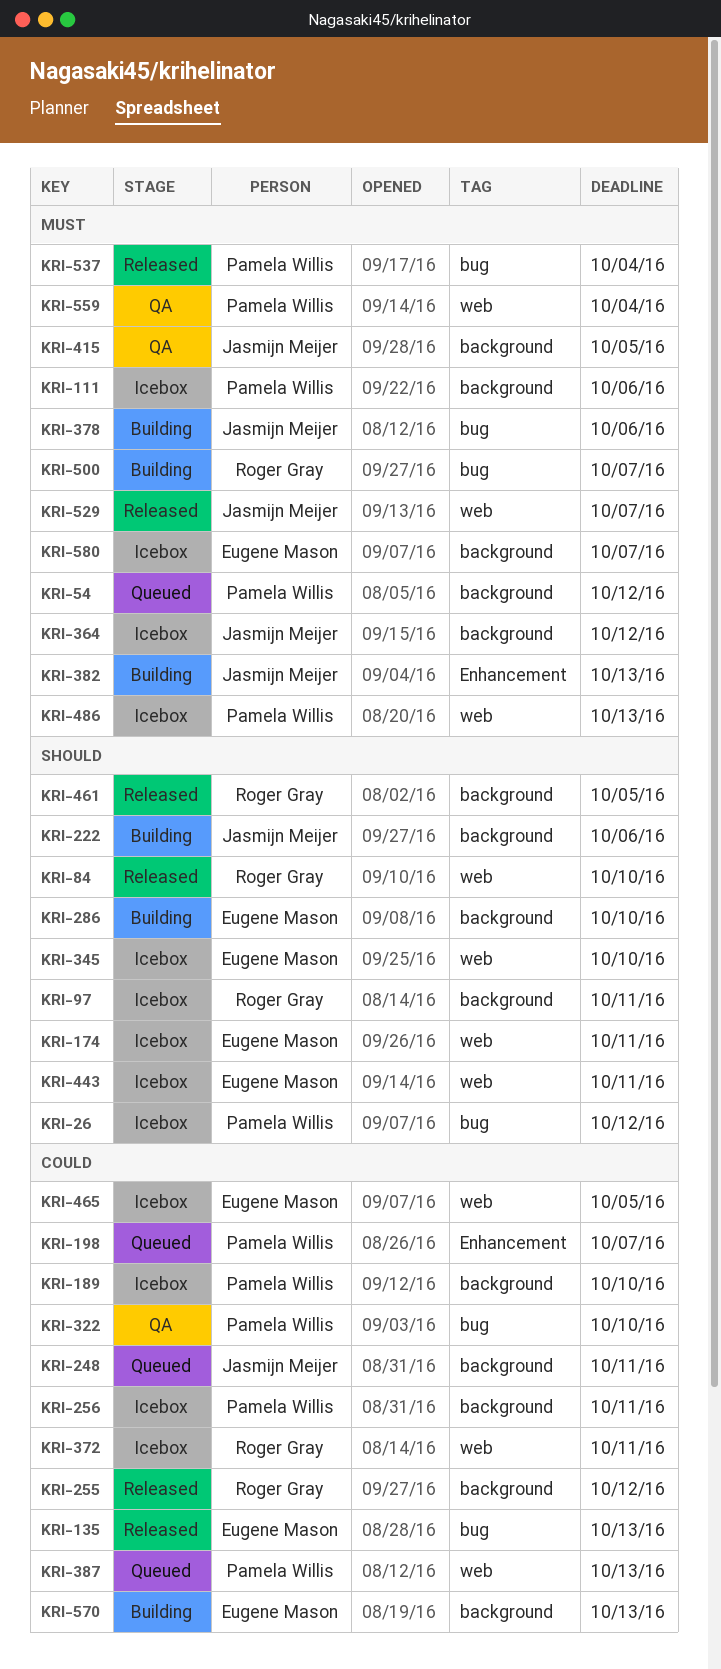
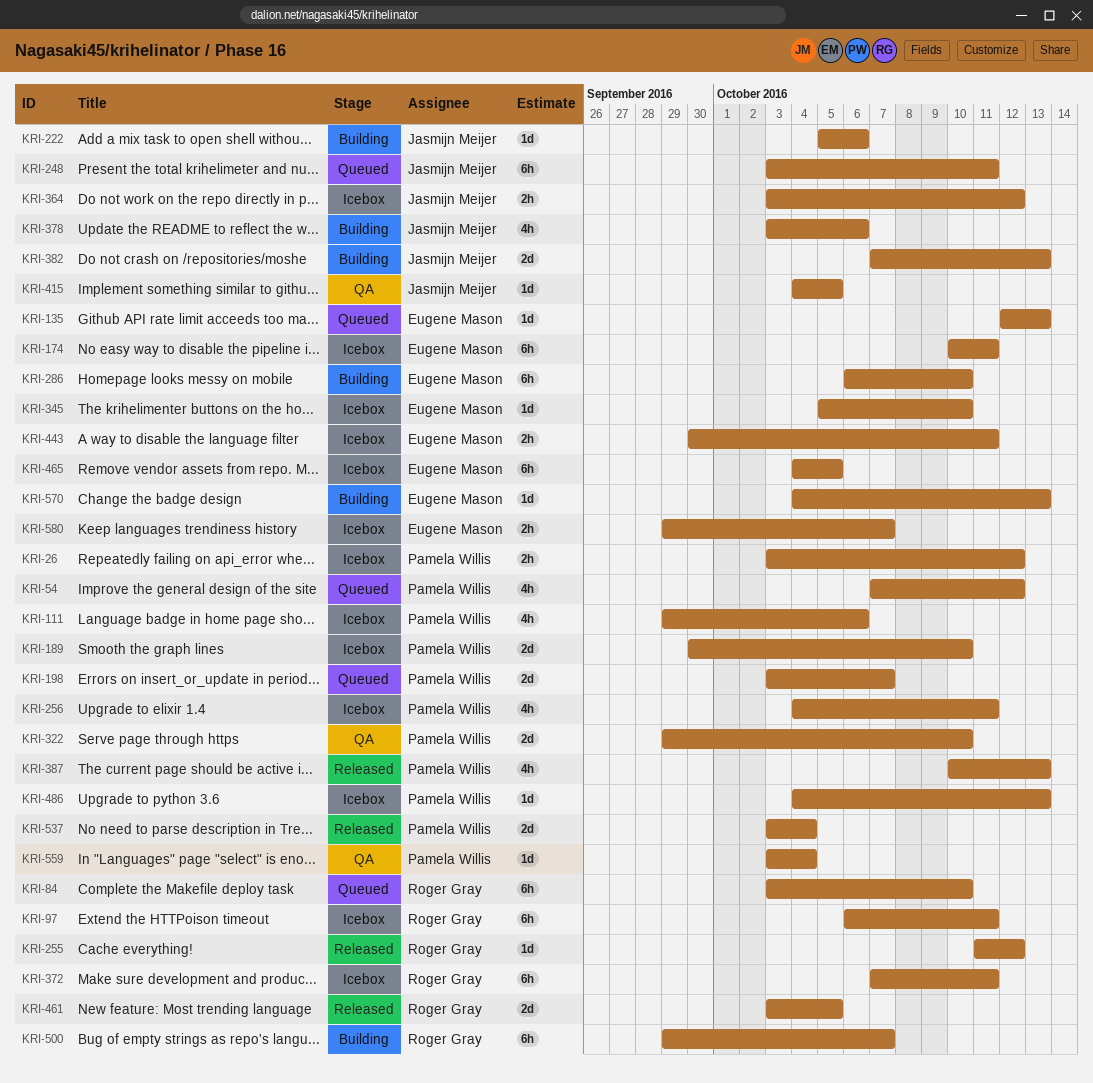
KRI-84, status: Released -> Queued
KRI-135, status: Released -> Queued
KRI-387, status: Queued -> Released
KRI-529: present -> none

